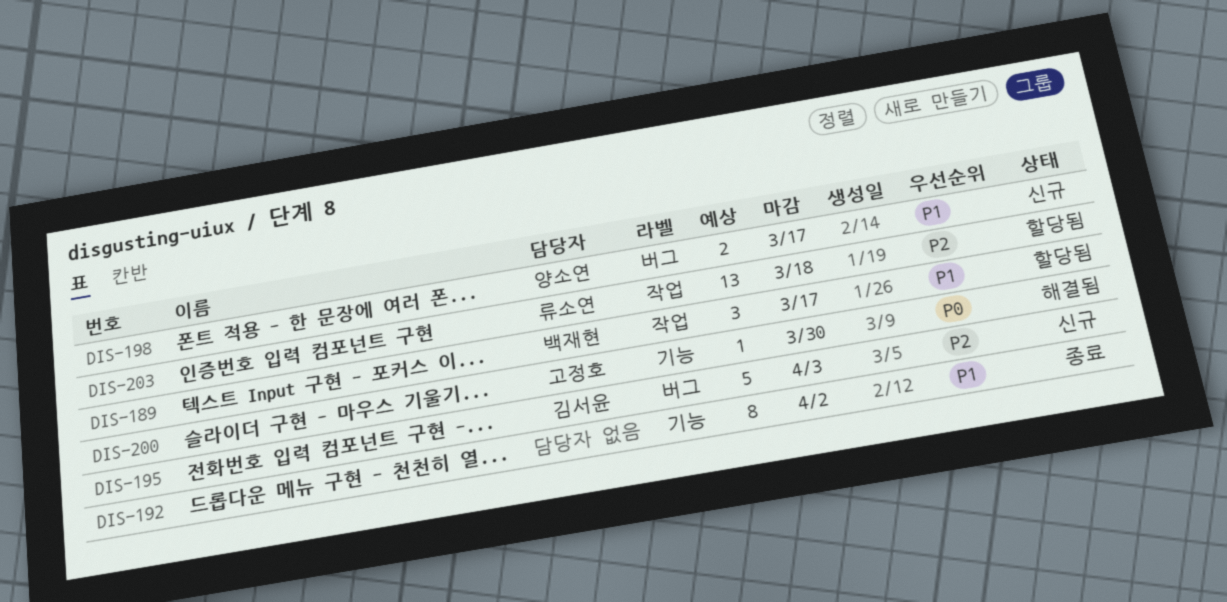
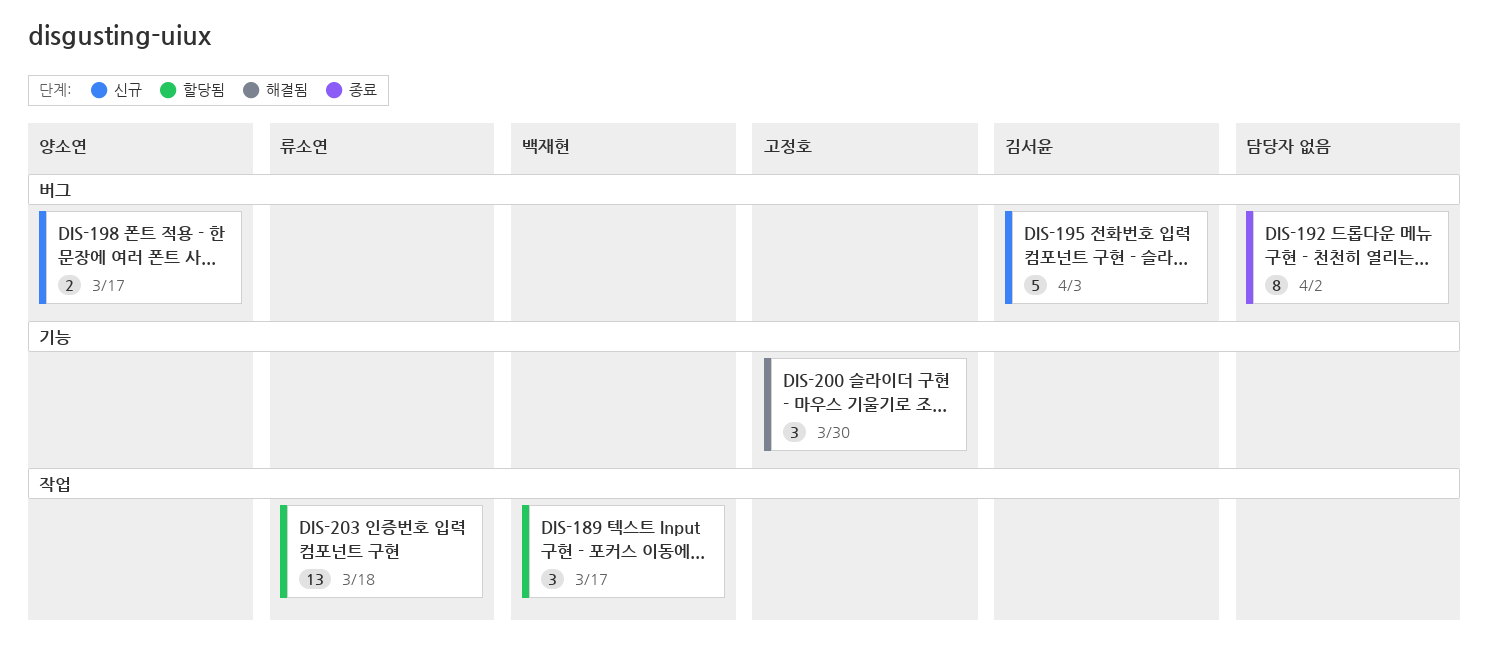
DIS-192, label: 기능 -> 버그
DIS-200, estimate: 1 -> 3

